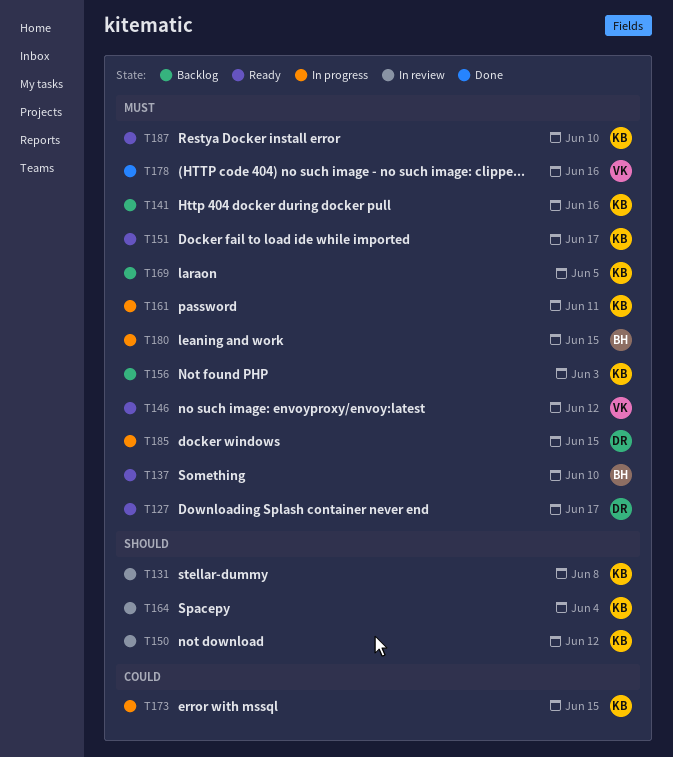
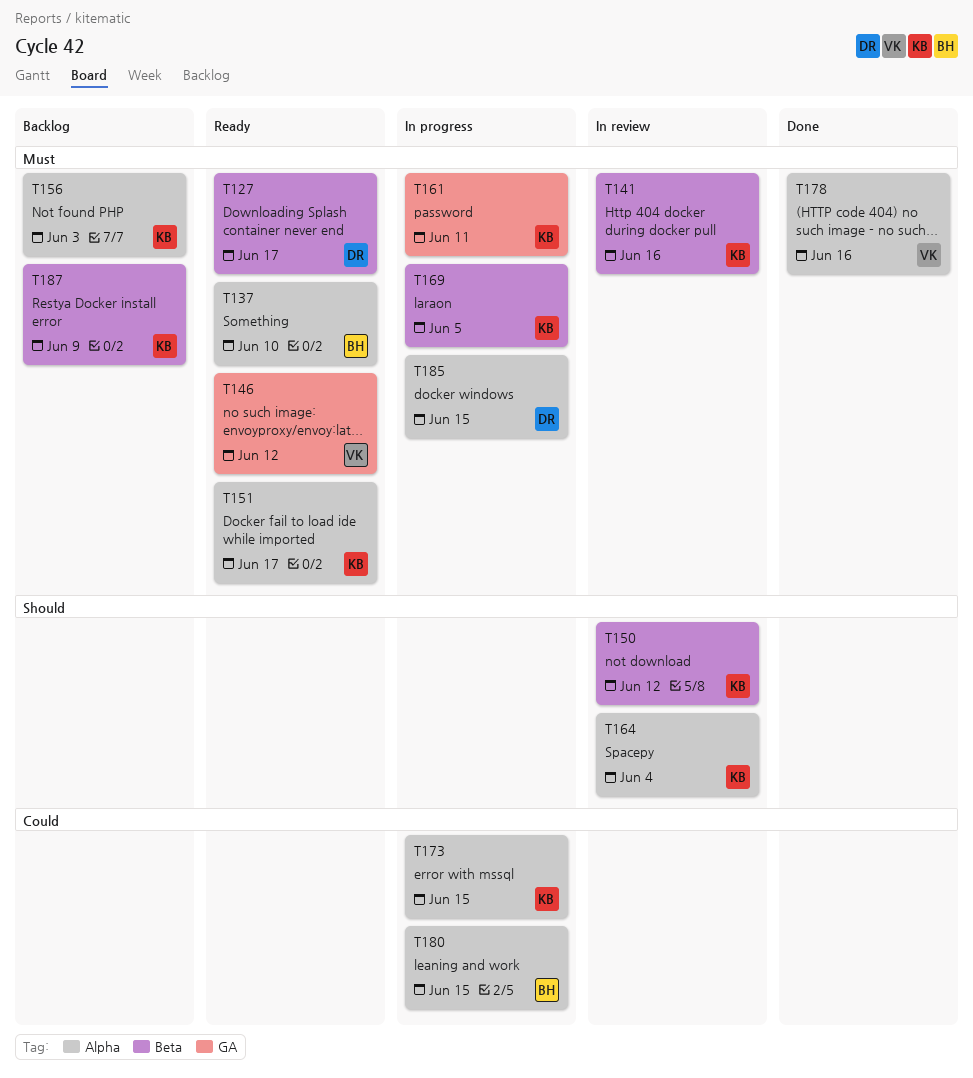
T131: present -> none
T141, status: Backlog -> In review
T169, status: Backlog -> In progress
T180, priority: Must -> Could
T187, status: Ready -> Backlog
T187, due: Jun 10 -> Jun 9

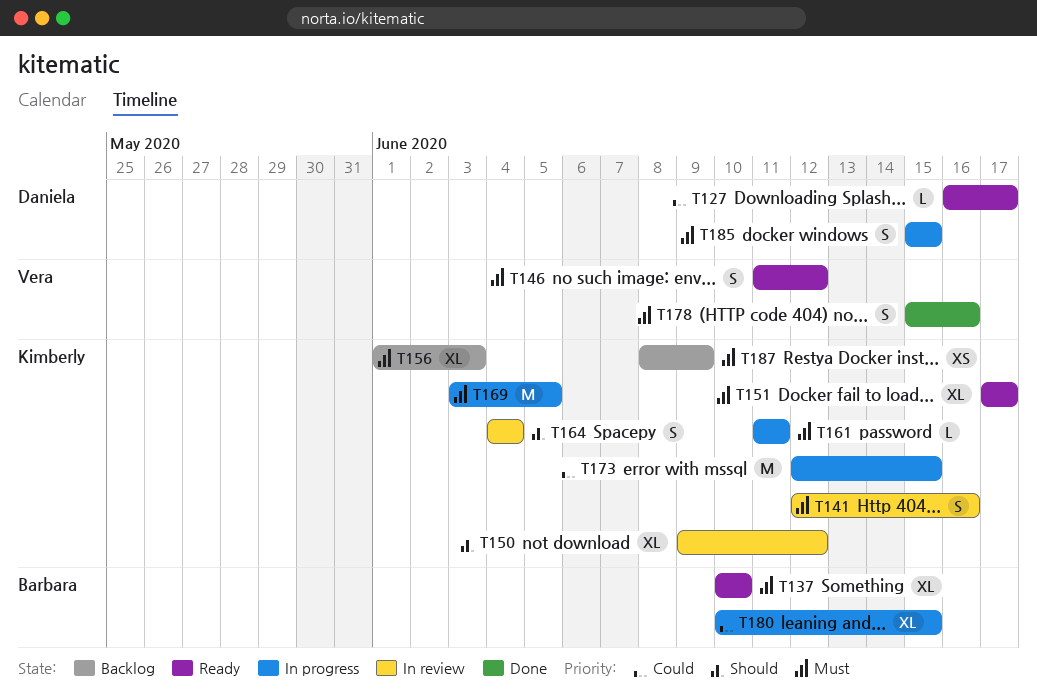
T127, priority: Must -> Could

